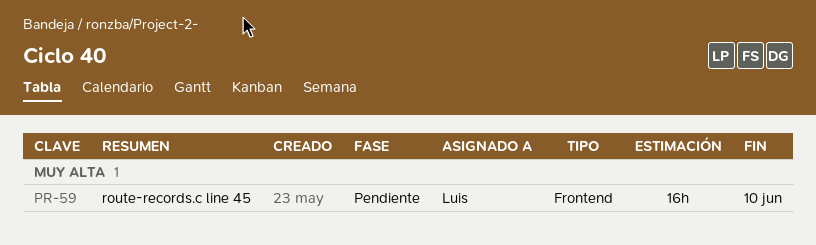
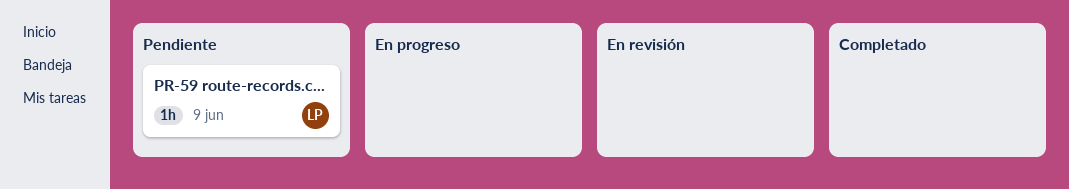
PR-59, estimate: 16h -> 1h
PR-59, due: Jun 10 -> Jun 9

